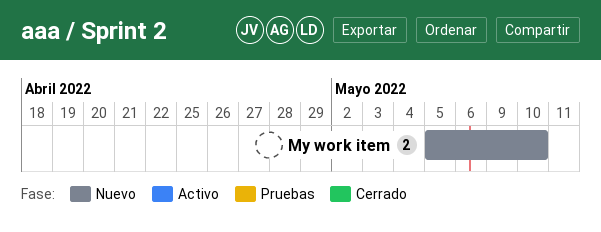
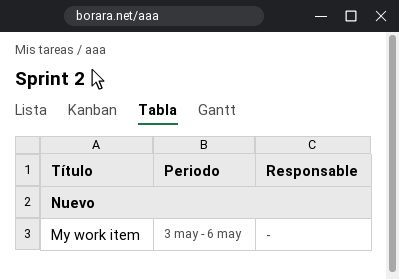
My work item, start: May 5 -> May 3
My work item, due: May 10 -> May 6

